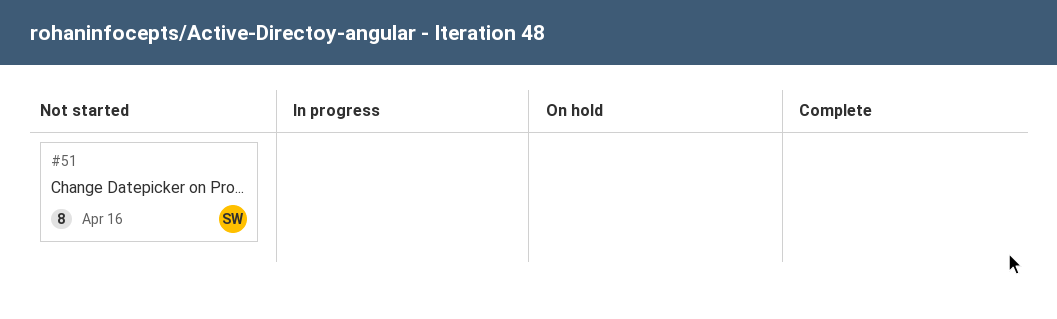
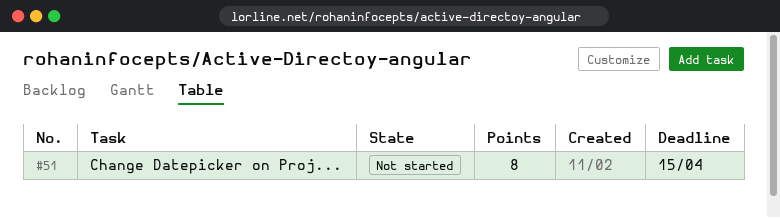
#51, due: Apr 16 -> Apr 15

